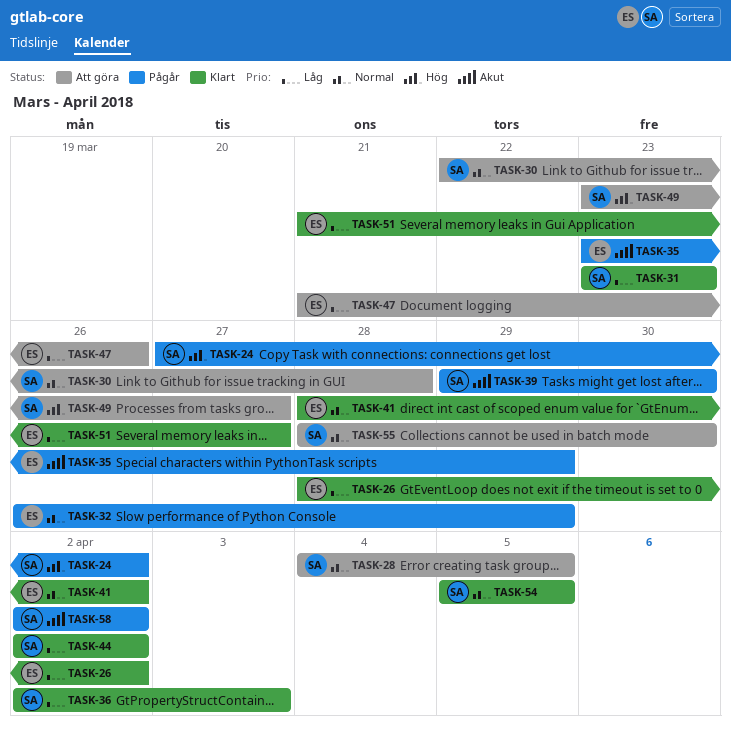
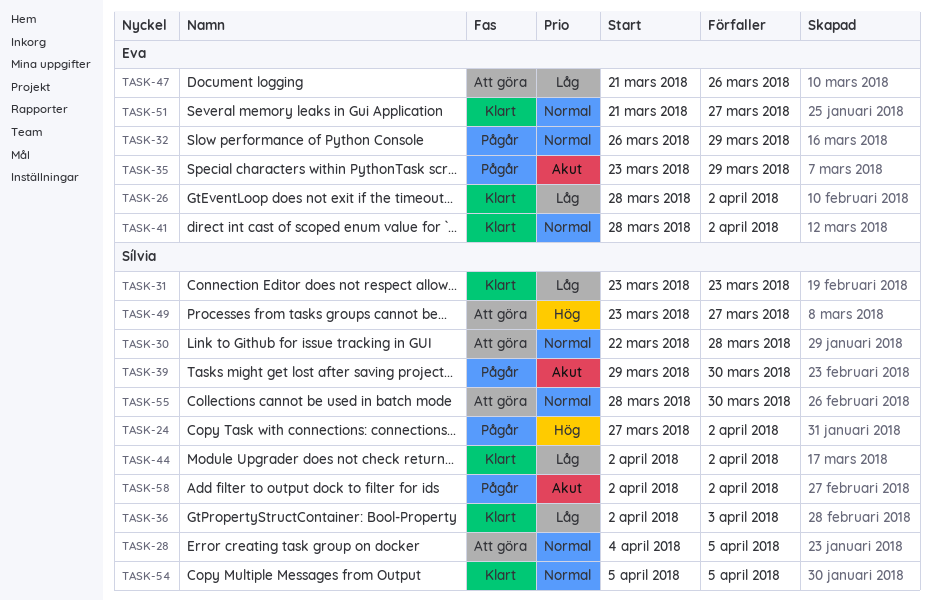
TASK-51, priority: Låg -> Normal

